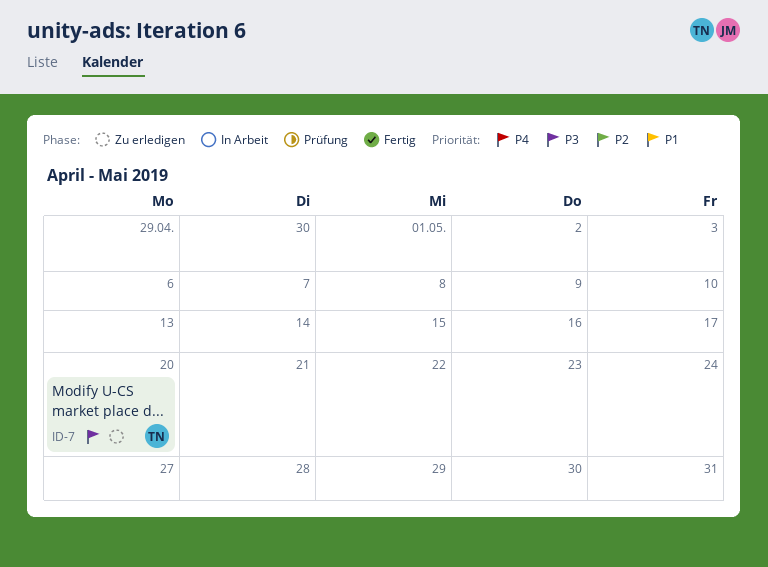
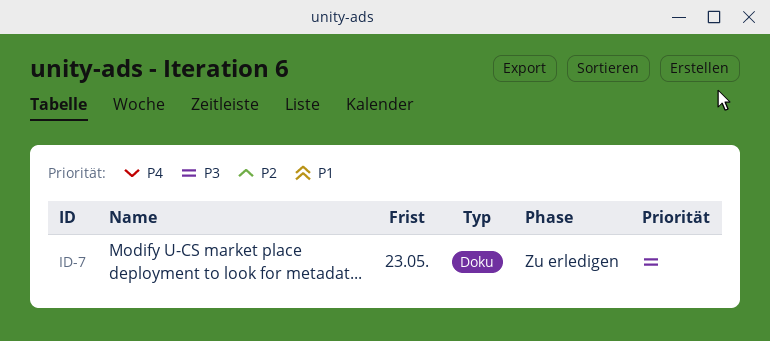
ID-7, due: May 20 -> May 23

